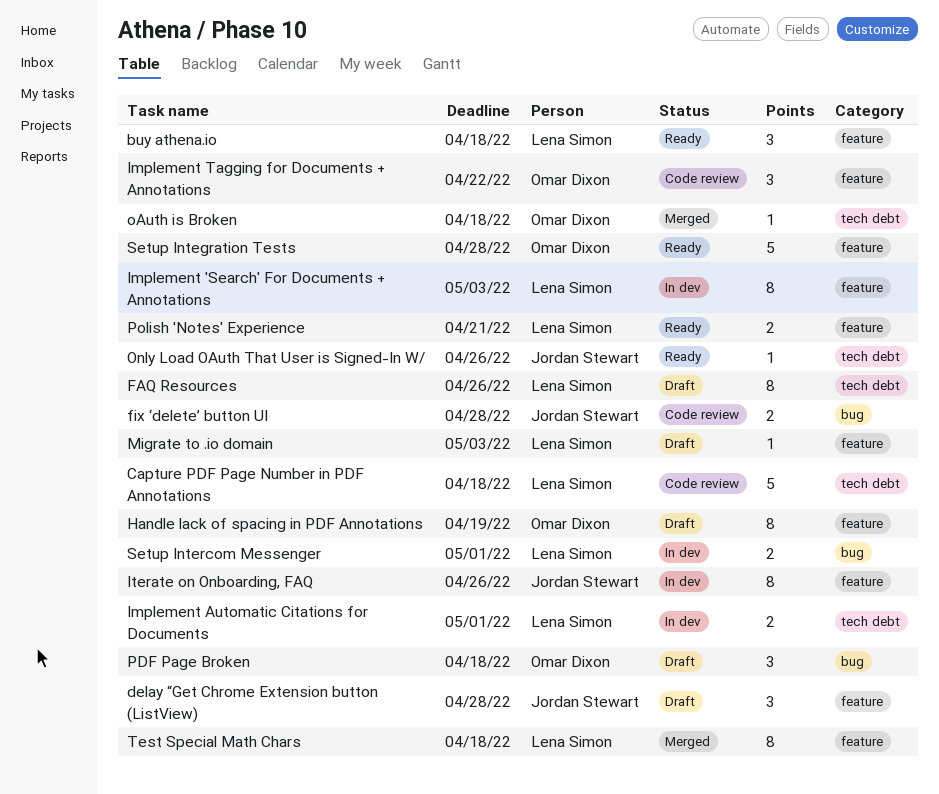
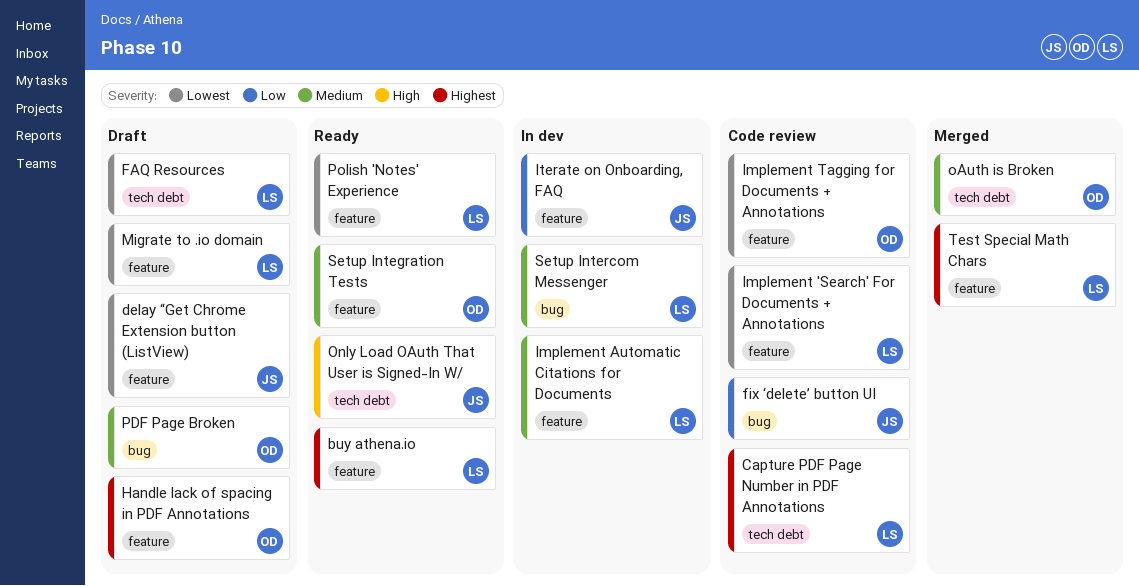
Implement 'Search' For Documents + Annotations, status: In dev -> Code review
Implement Automatic Citations for Documents, label: tech debt -> feature

